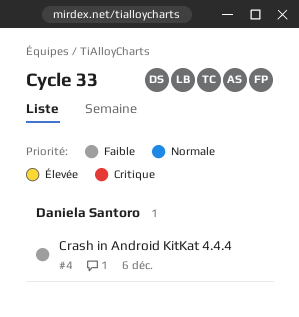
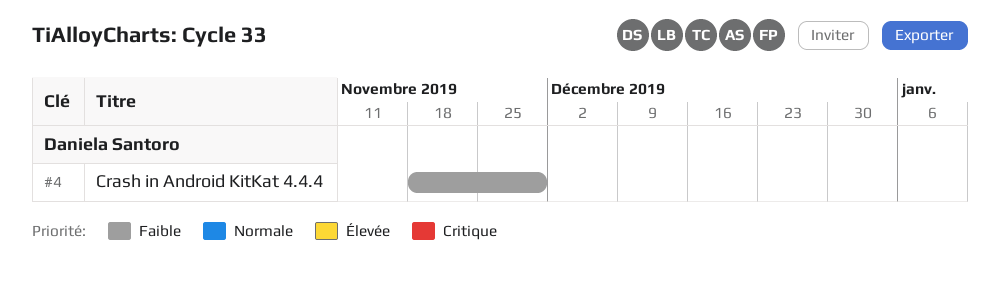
#4, due: Dec 6 -> Nov 29

